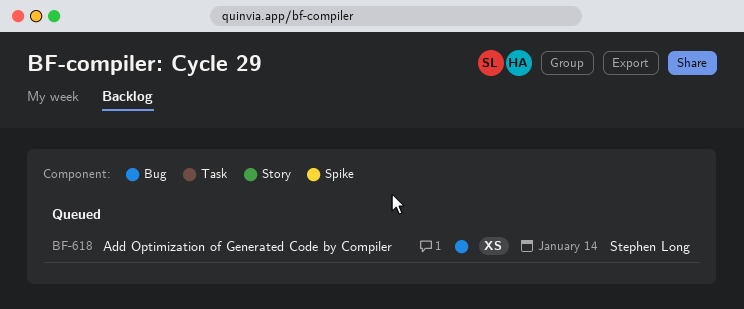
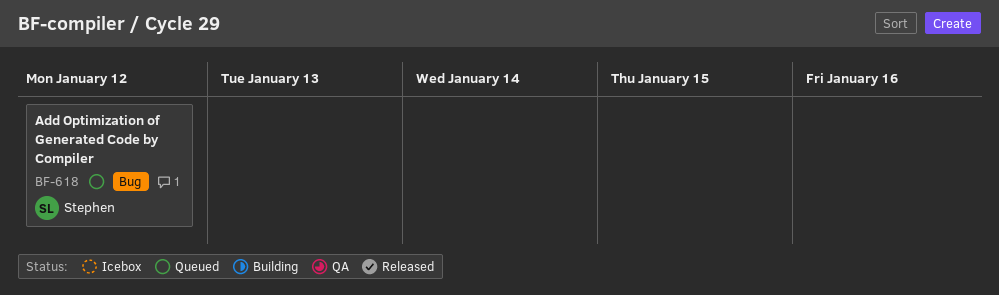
BF-618, due: Jan 14 -> Jan 12

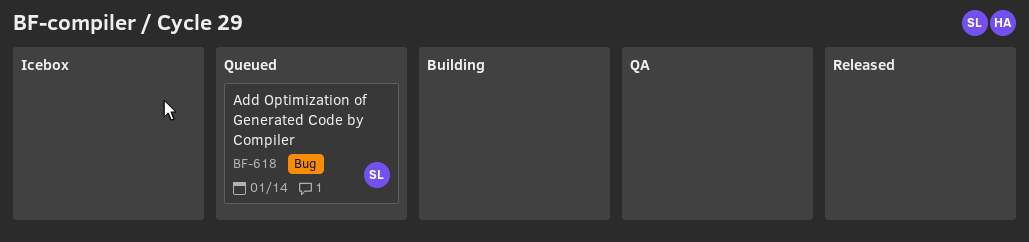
BF-618, due: Jan 12 -> Jan 14

